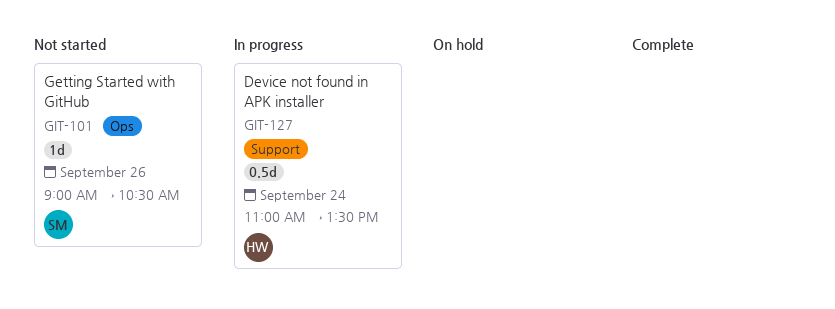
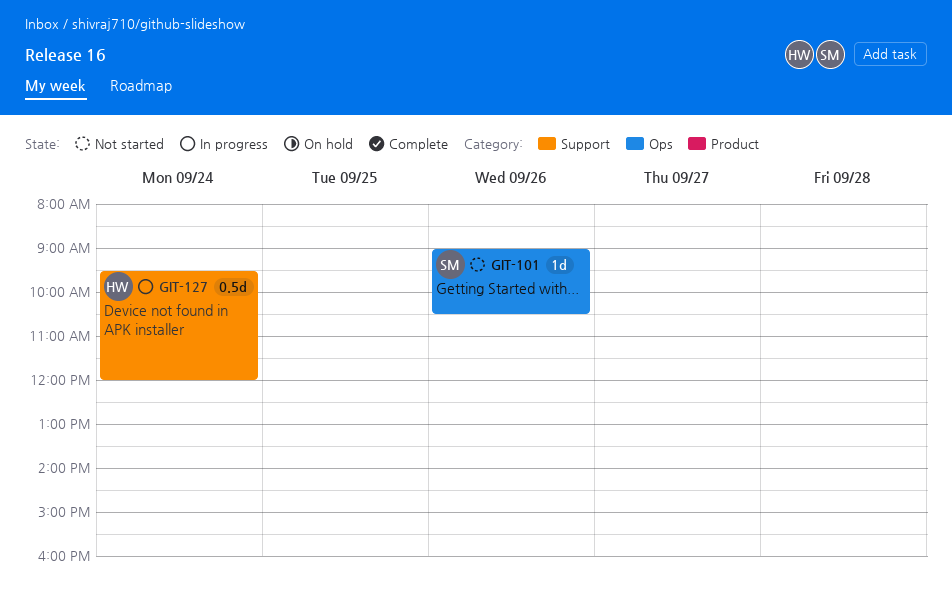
GIT-127, begins: 11:00 -> 09:30
GIT-127, ends: 13:30 -> 12:00

